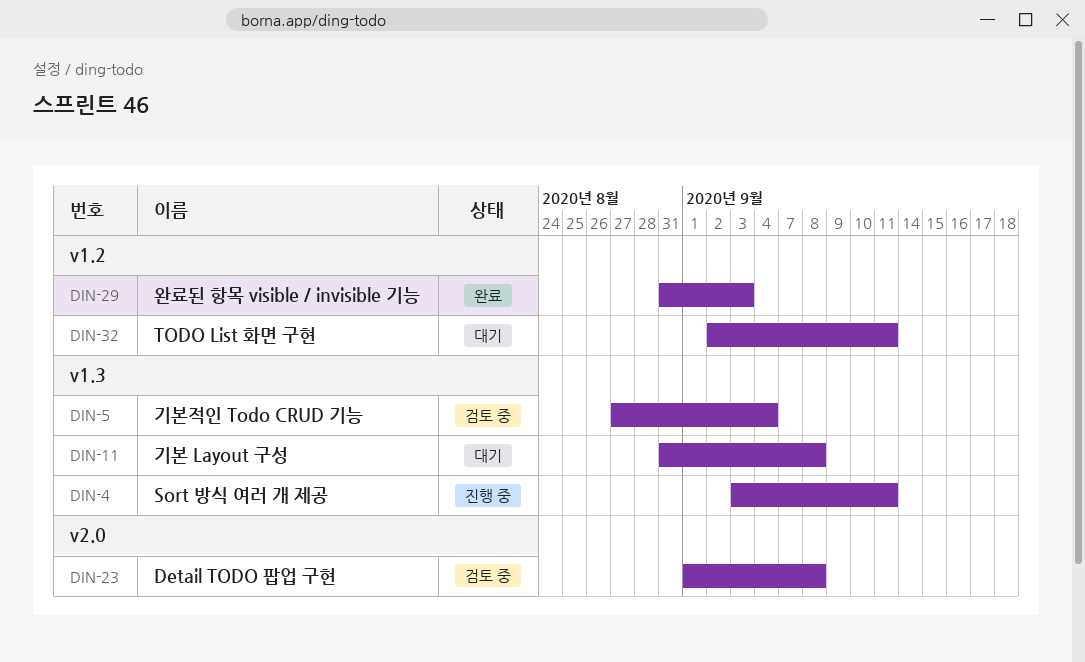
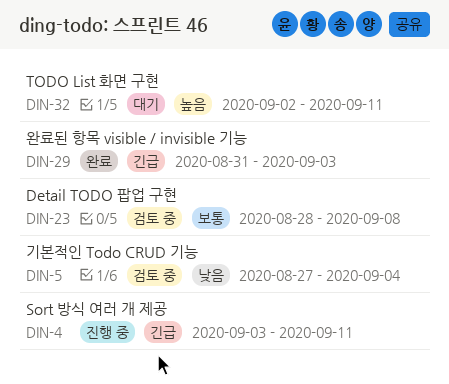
DIN-11: present -> none
DIN-23, start: Sep 1 -> Aug 28

